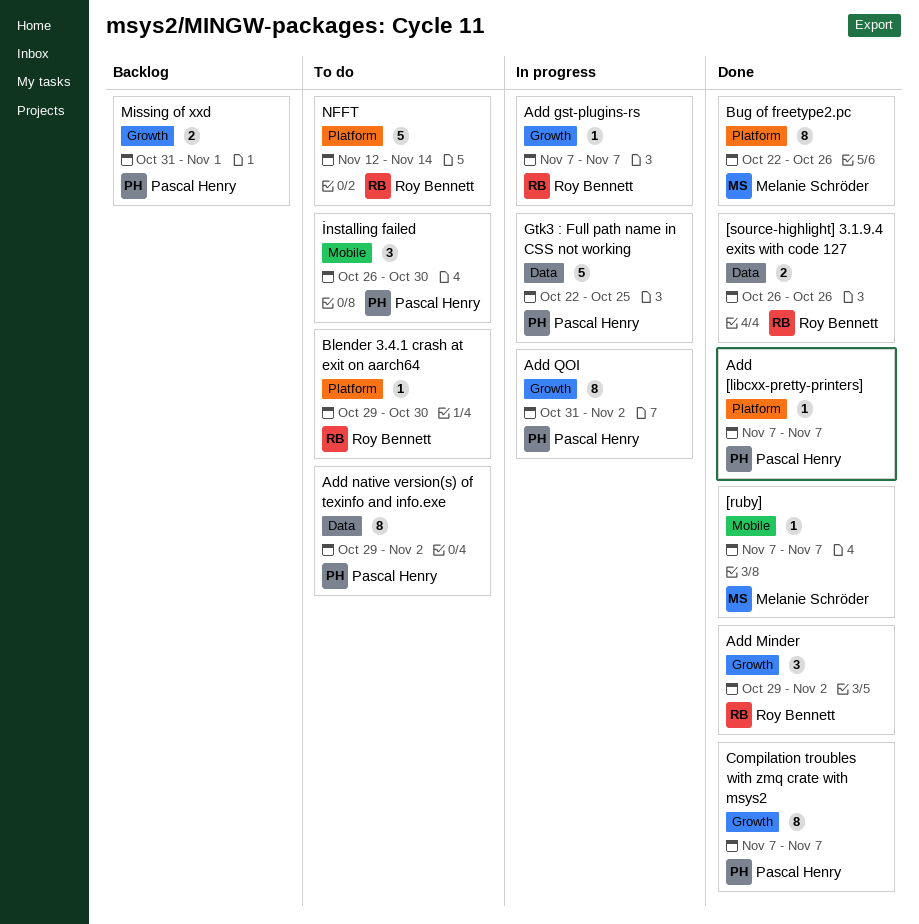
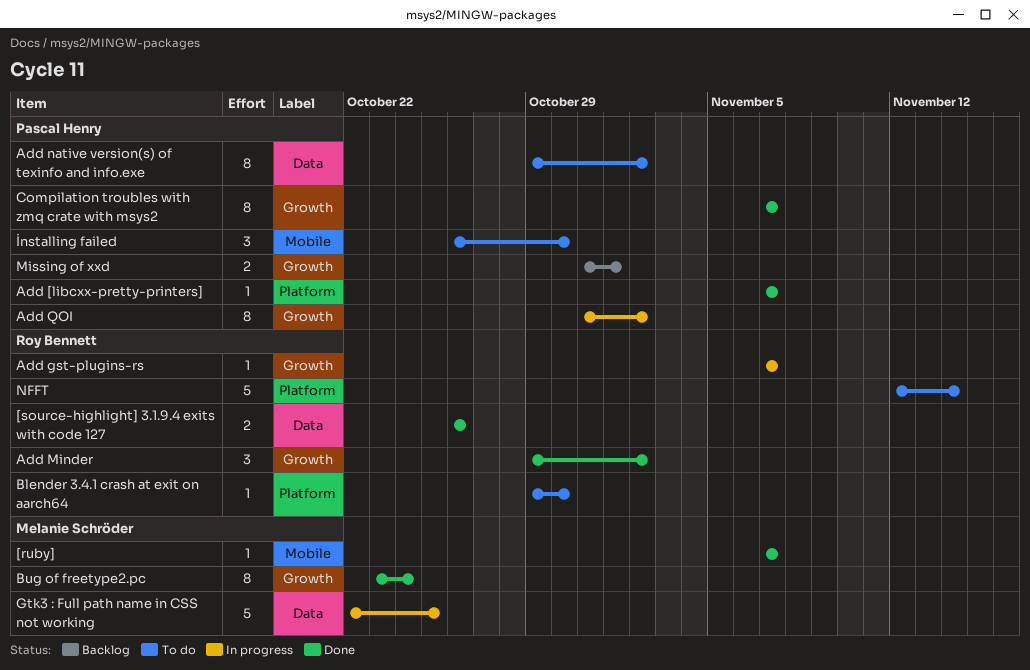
Bug of freetype2.pc, label: Platform -> Growth
Bug of freetype2.pc, start: Oct 22 -> Oct 23
Bug of freetype2.pc, due: Oct 26 -> Oct 24
Gtk3 : Full path name in CSS not working, owner: Pascal Henry -> Melanie Schröder

